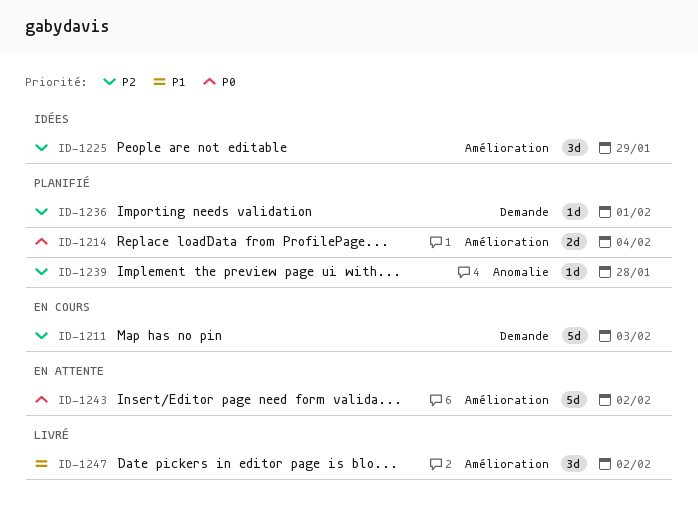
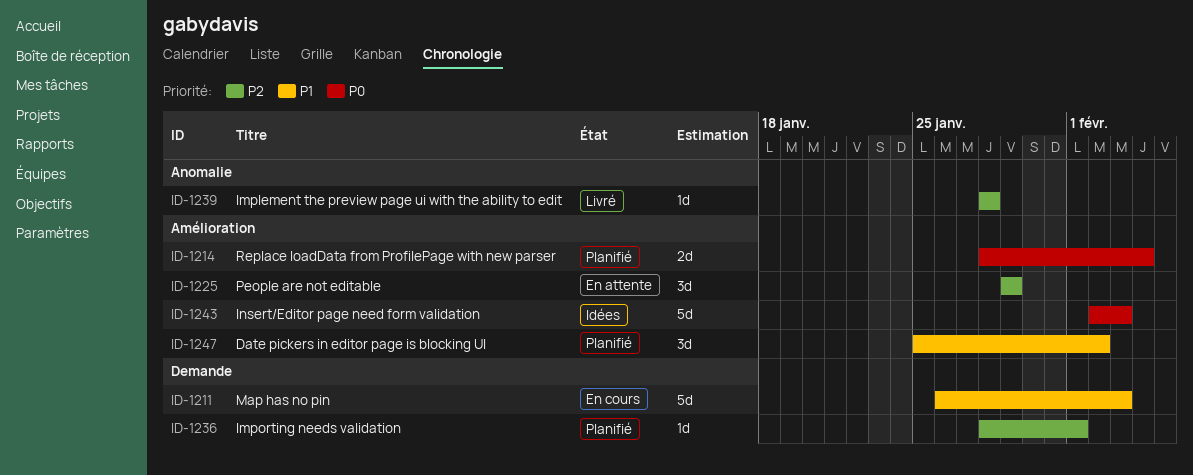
ID-1211, priority: P2 -> P1
ID-1225, status: Idées -> En attente
ID-1239, status: Planifié -> Livré
ID-1243, status: En attente -> Idées
ID-1243, due: Feb 2 -> Feb 3
ID-1247, status: Livré -> Planifié

